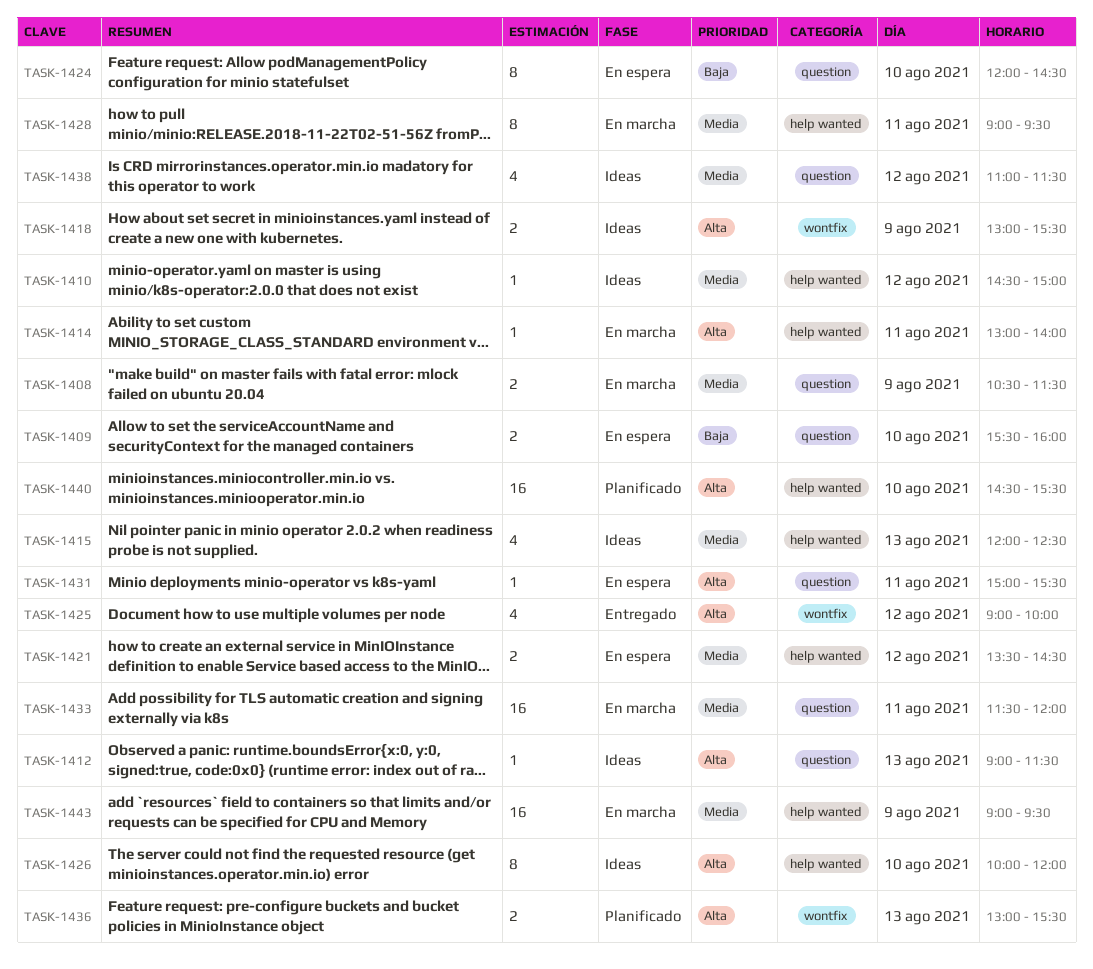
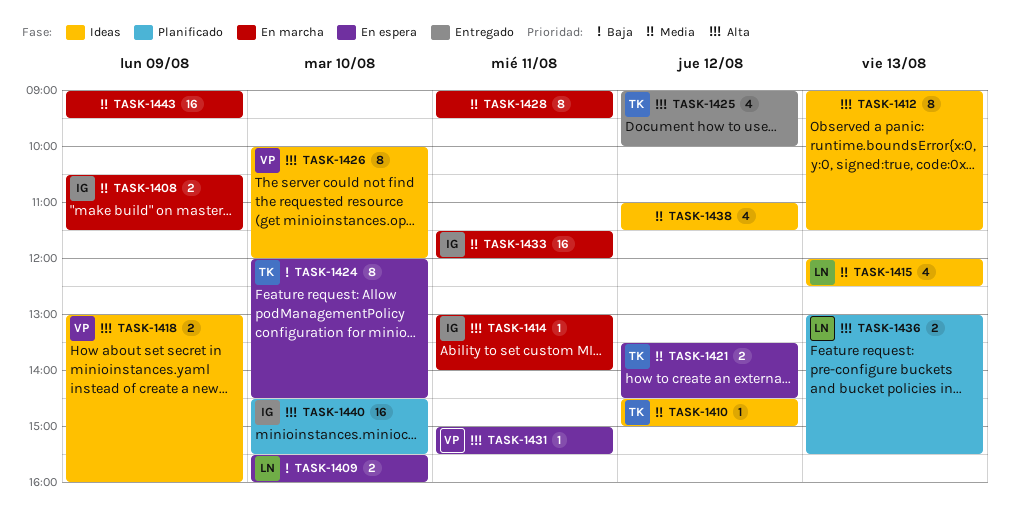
TASK-1412, estimate: 1 -> 8
TASK-1418, ends: 15:30 -> 16:00

